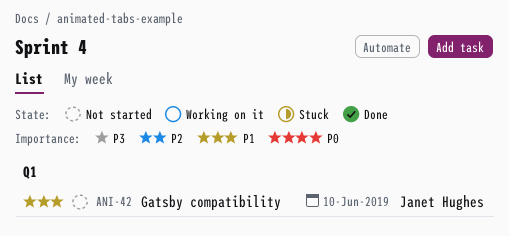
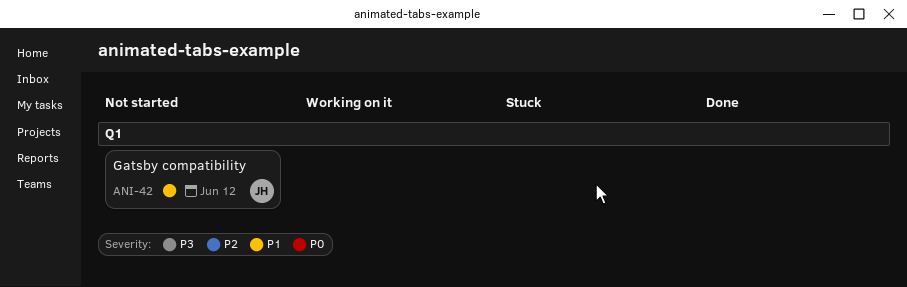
ANI-42, day: Jun 10 -> Jun 12

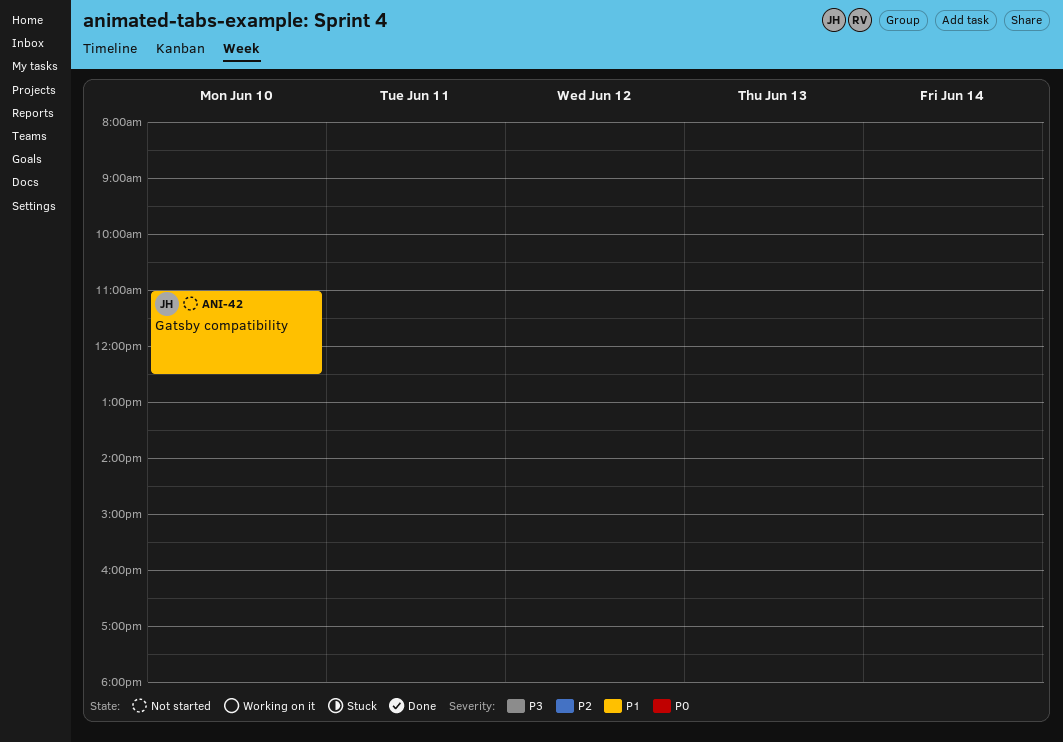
ANI-42, day: Jun 12 -> Jun 10

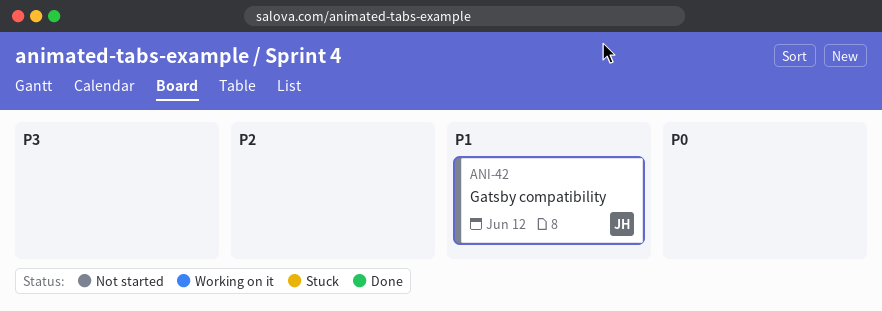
ANI-42, day: Jun 10 -> Jun 12

